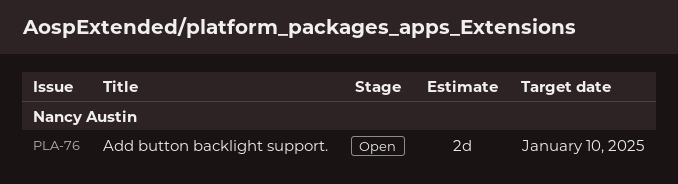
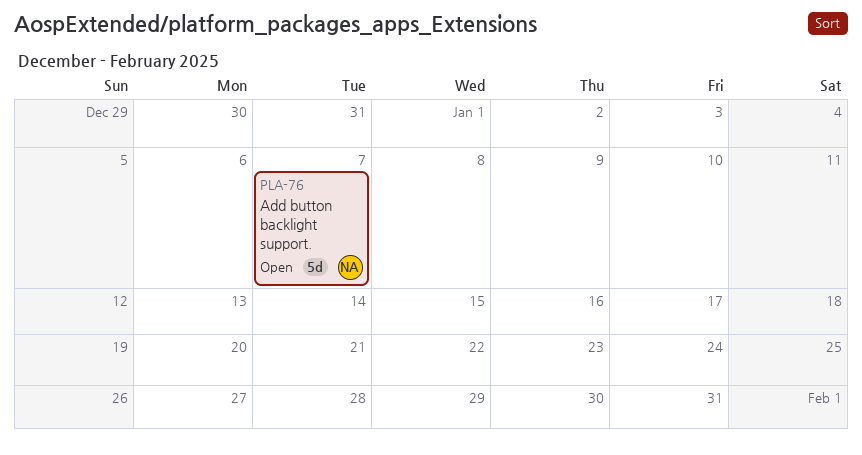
PLA-76, estimate: 2d -> 5d
PLA-76, due: Jan 10 -> Jan 7

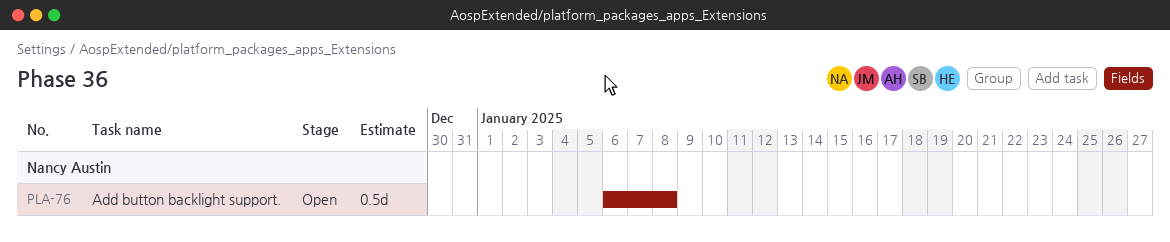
PLA-76, estimate: 5d -> 0.5d
PLA-76, due: Jan 7 -> Jan 8

